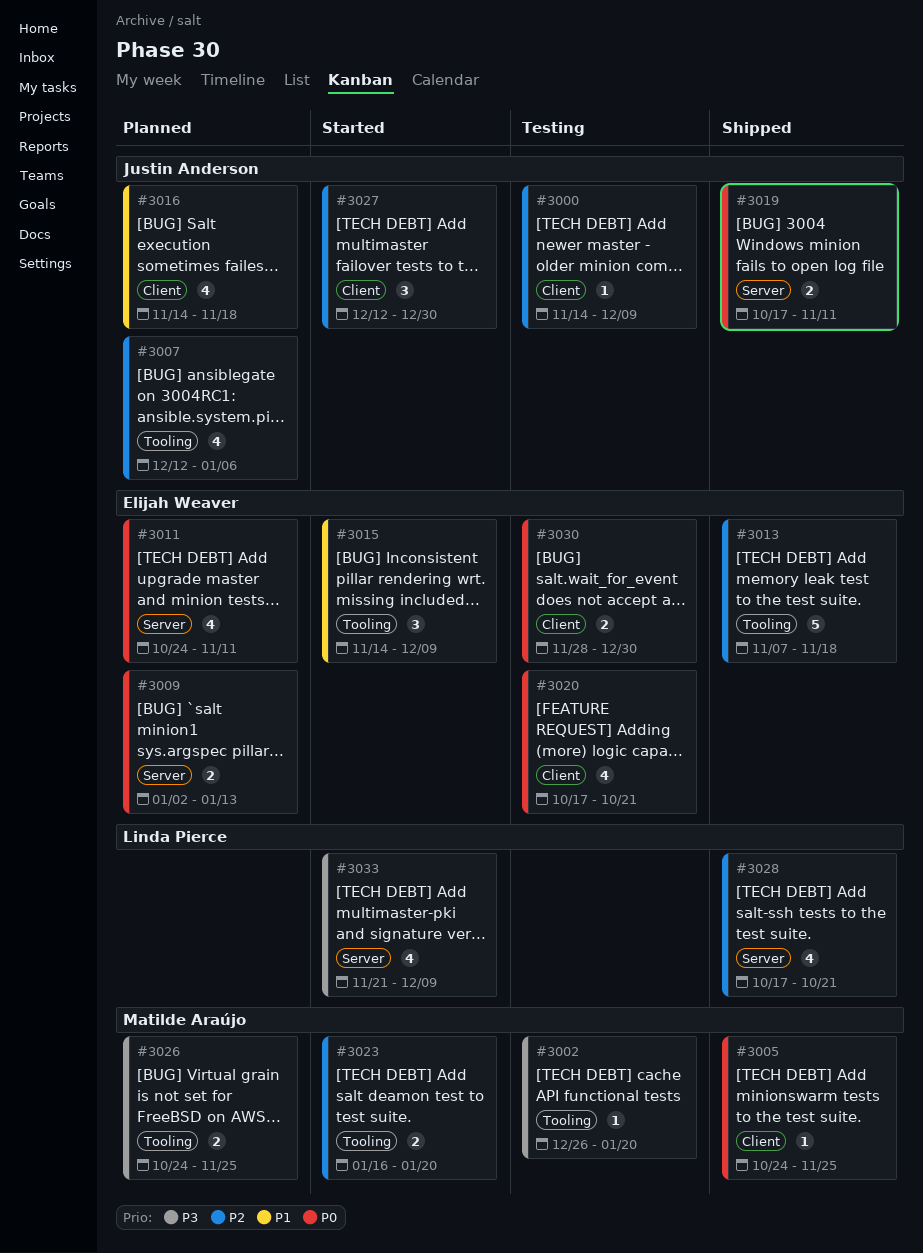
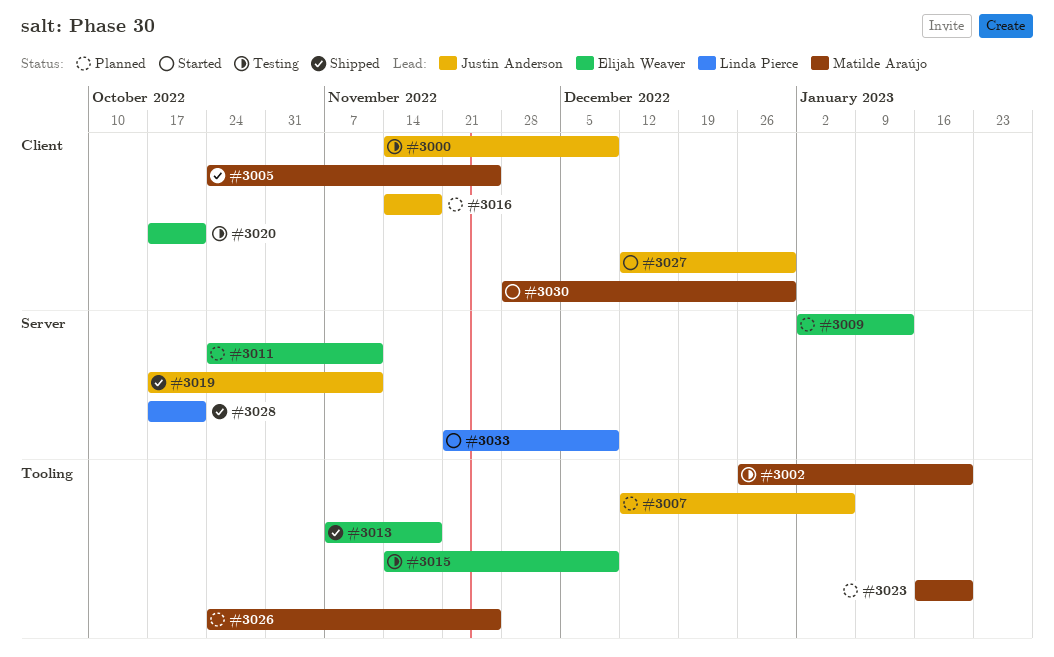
#3015, status: Started -> Testing
#3023, status: Started -> Planned
#3030, status: Testing -> Started
#3030, owner: Elijah Weaver -> Matilde Araújo

